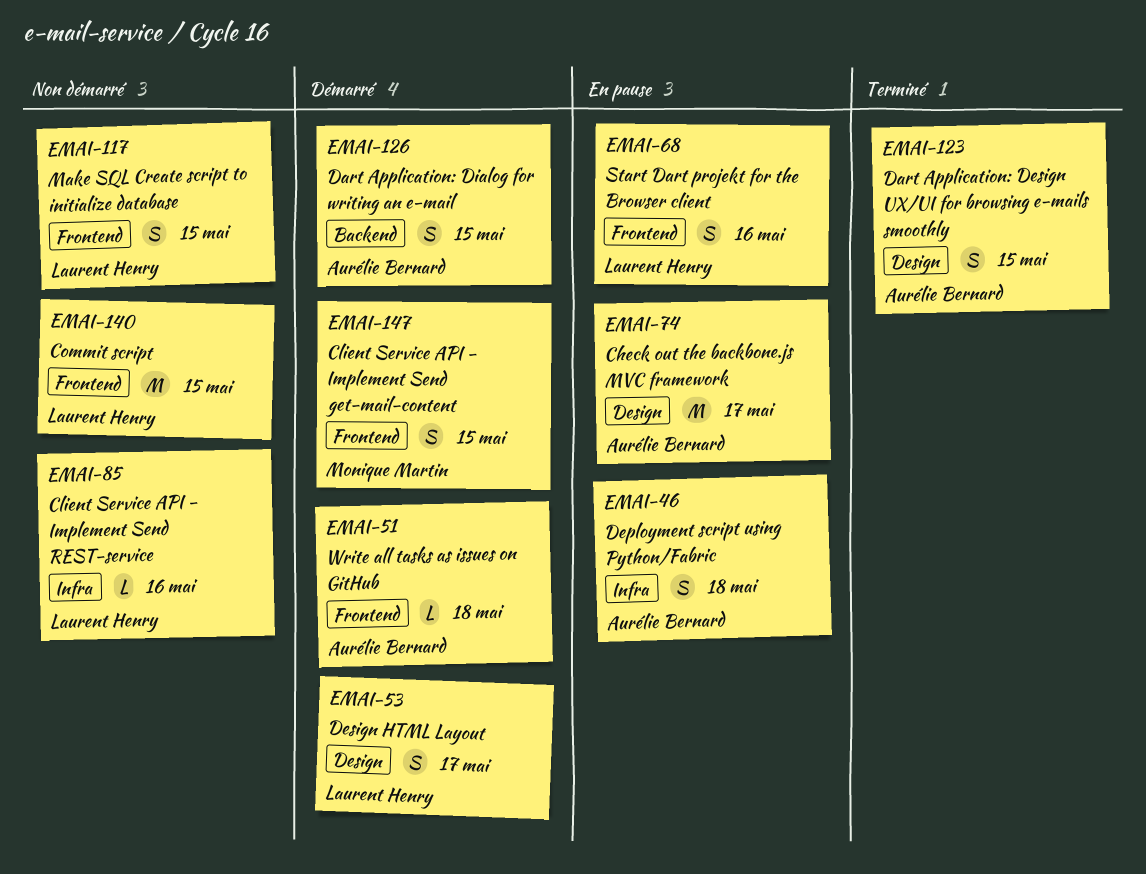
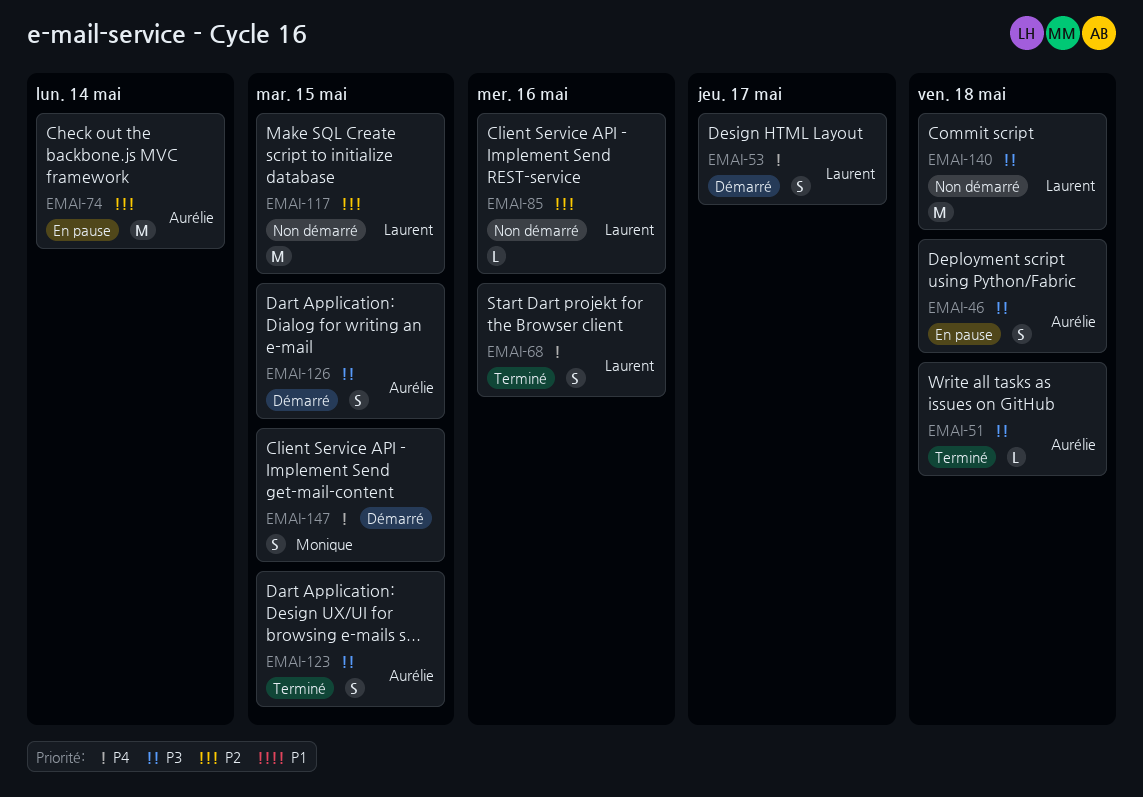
EMAI-51, status: Démarré -> Terminé
EMAI-68, status: En pause -> Terminé
EMAI-74, due: May 17 -> May 14
EMAI-117, estimate: S -> M
EMAI-140, due: May 15 -> May 18

